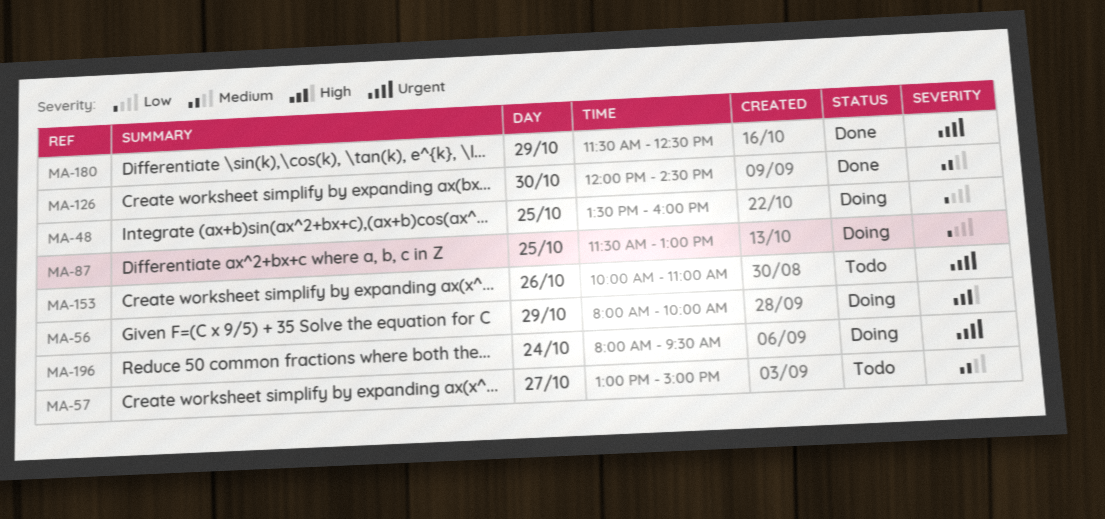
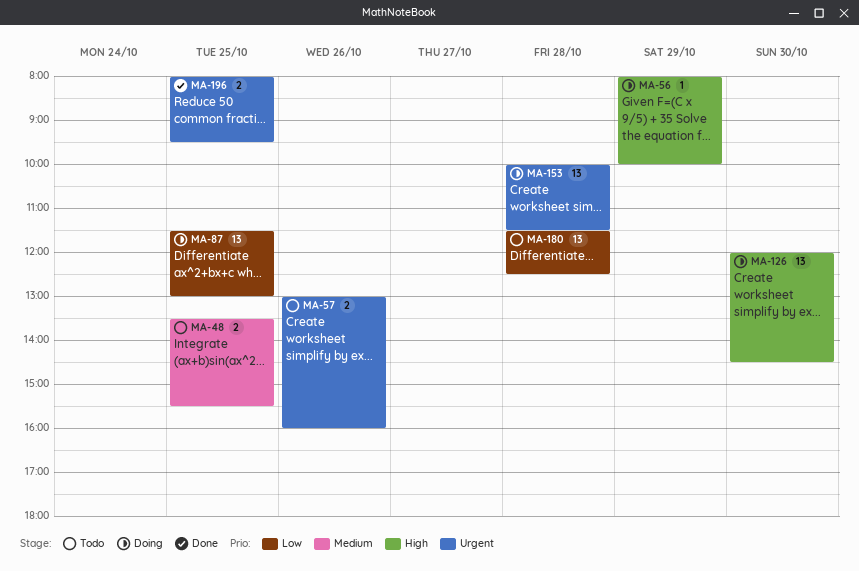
MA-48, status: Doing -> Todo
MA-48, priority: Low -> Medium
MA-48, ends: 16:00 -> 15:30
MA-57, priority: Medium -> Urgent
MA-57, day: Oct 27 -> Oct 26
MA-57, ends: 15:00 -> 16:00
MA-126, status: Done -> Doing
MA-126, priority: Medium -> High
MA-153, status: Todo -> Doing
MA-153, day: Oct 26 -> Oct 28
MA-153, ends: 11:00 -> 11:30
MA-180, status: Done -> Todo
MA-180, priority: Urgent -> Low
MA-180, day: Oct 29 -> Oct 28
MA-196, status: Doing -> Done
MA-196, day: Oct 24 -> Oct 25

